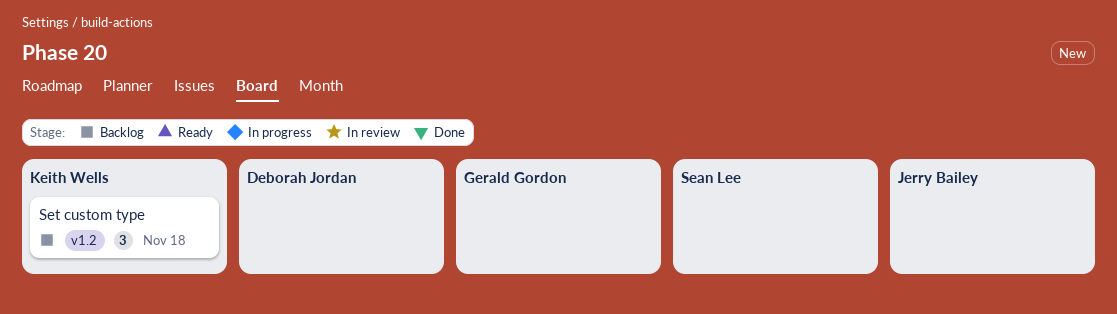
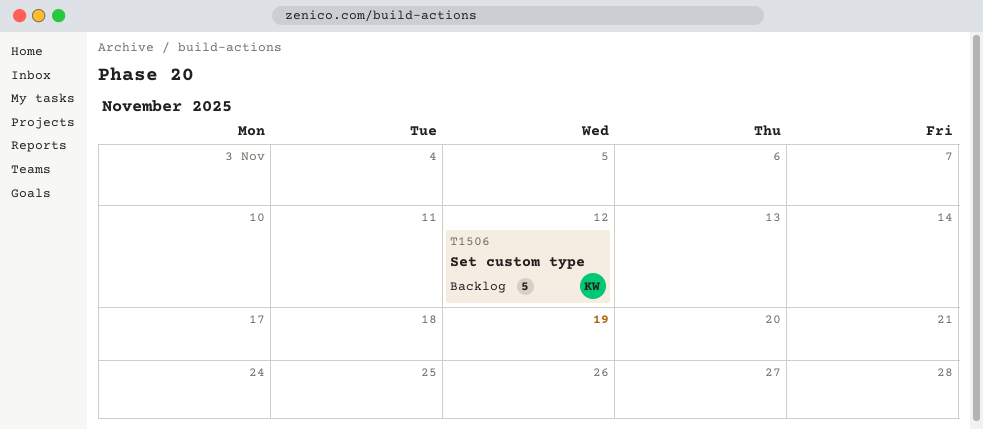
Set custom type, estimate: 3 -> 5
Set custom type, due: Nov 18 -> Nov 12

